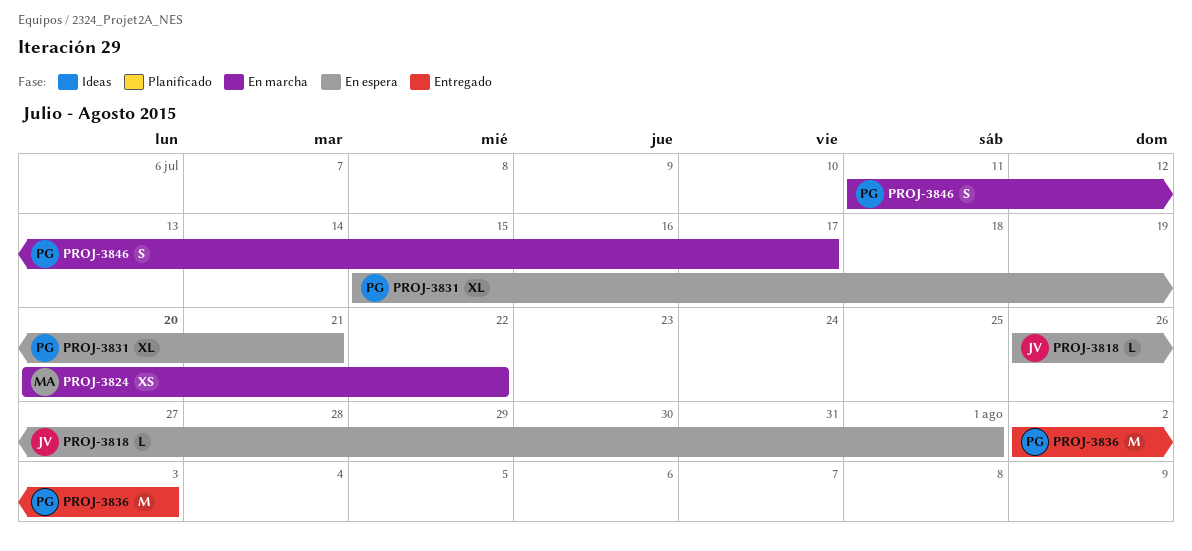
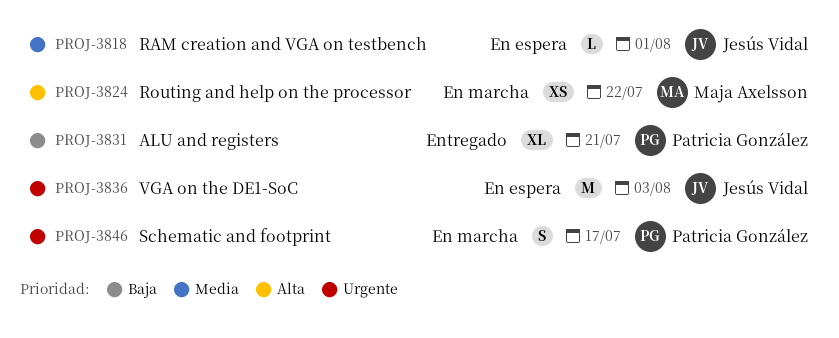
PROJ-3831, status: En espera -> Entregado
PROJ-3836, status: Entregado -> En espera
PROJ-3836, owner: Patricia González -> Jesús Vidal

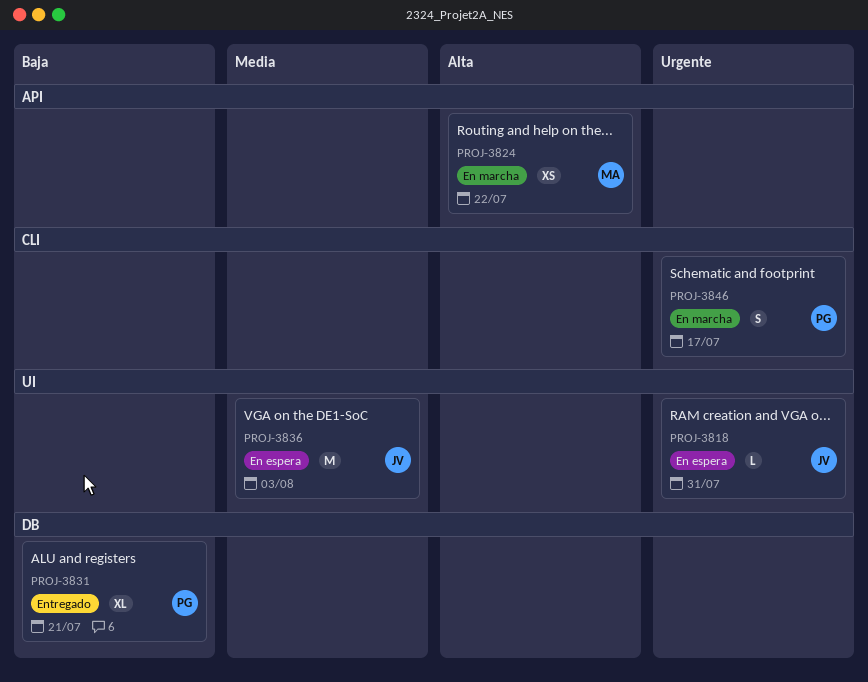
PROJ-3818, priority: Media -> Urgente
PROJ-3818, due: Aug 1 -> Jul 31
PROJ-3836, priority: Urgente -> Media

